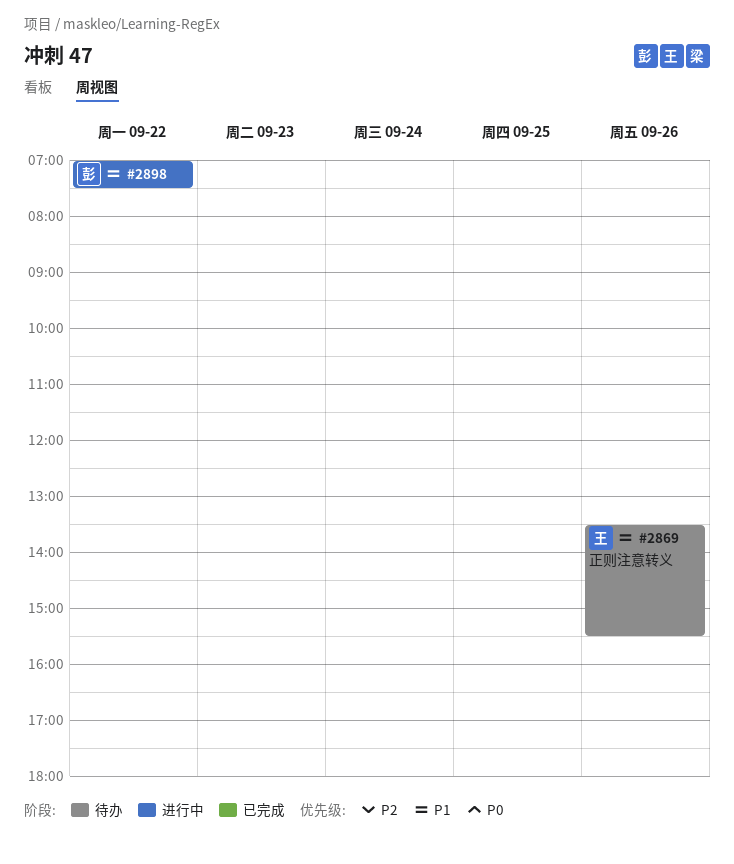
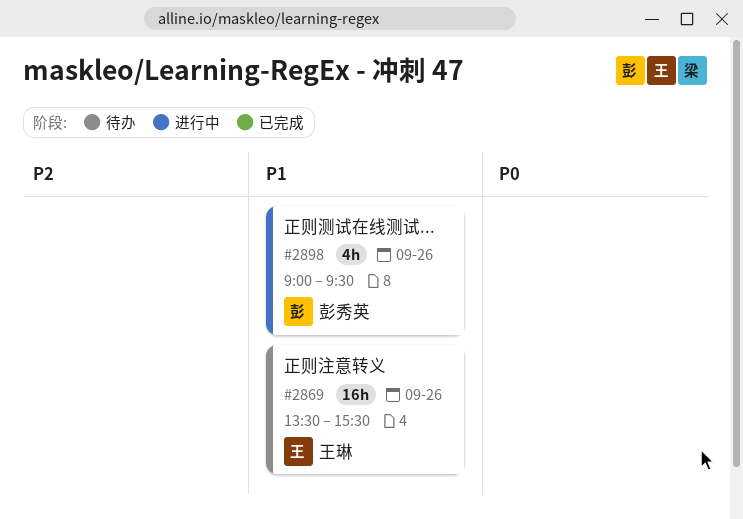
#2898, day: Sep 22 -> Sep 26
#2898, begins: 07:00 -> 09:00
#2898, ends: 07:30 -> 09:30

